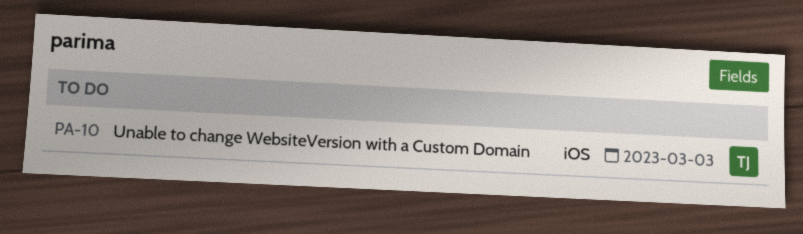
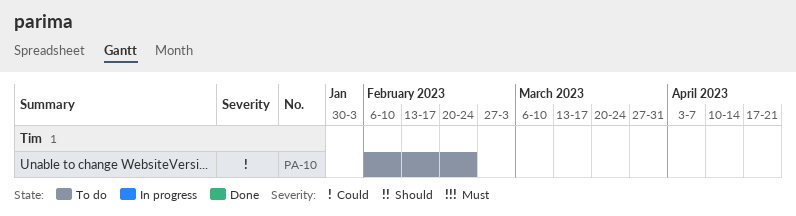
PA-10, due: Mar 3 -> Feb 24

